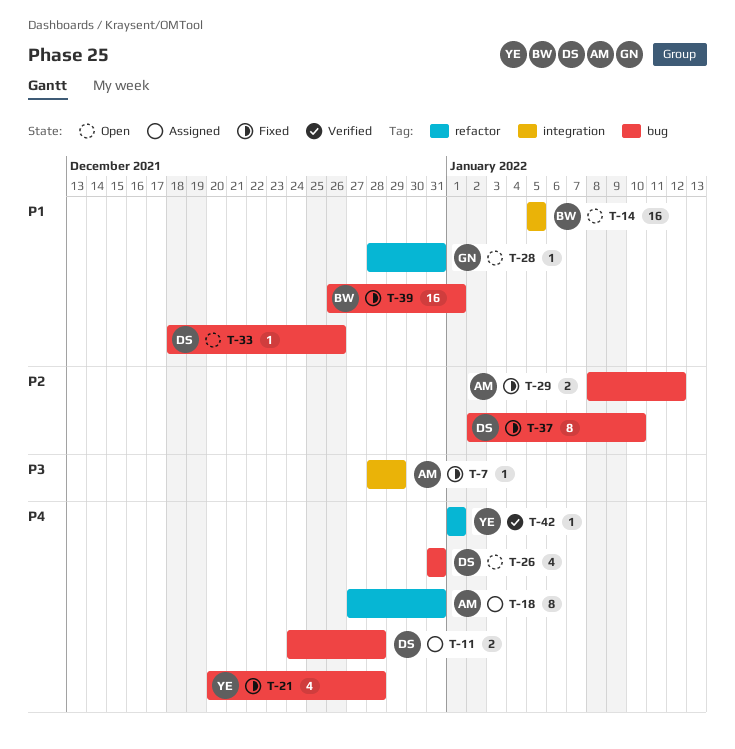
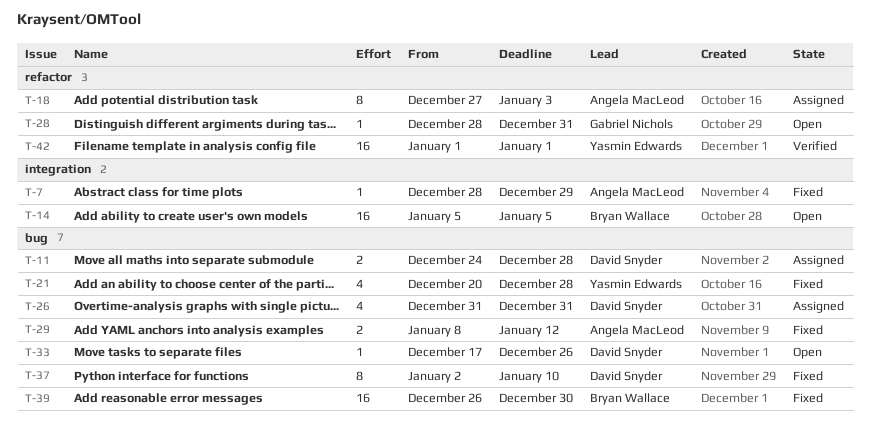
T-18, due: Dec 31 -> Jan 3
T-26, status: Open -> Assigned
T-33, start: Dec 18 -> Dec 17
T-39, due: Jan 1 -> Dec 30
T-42, estimate: 1 -> 16

